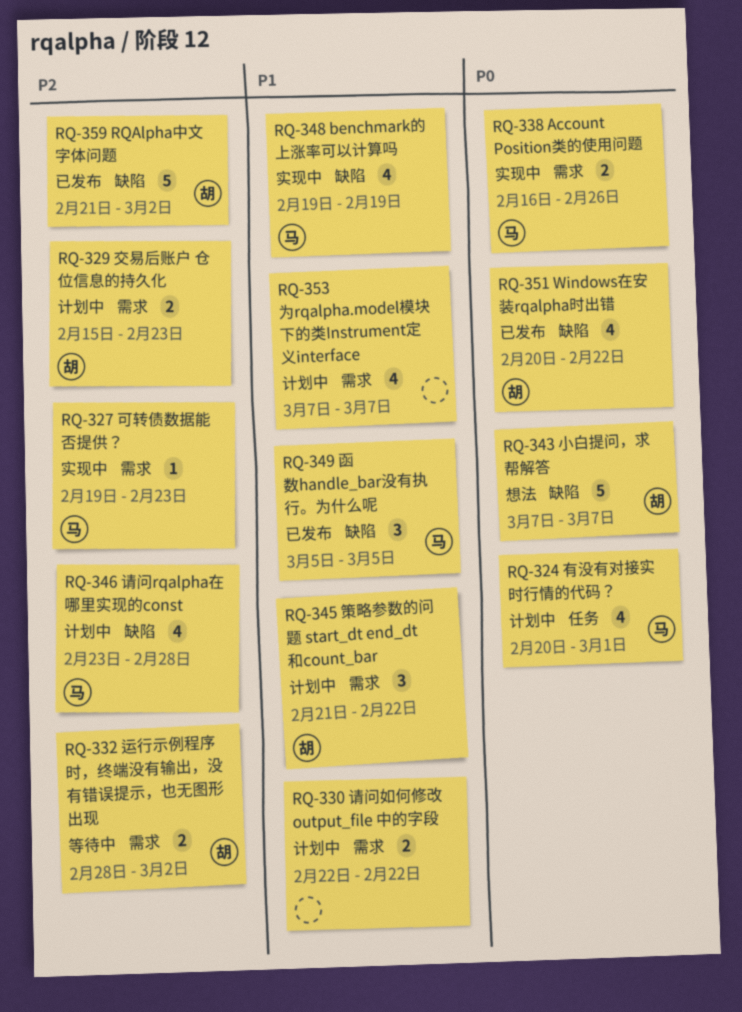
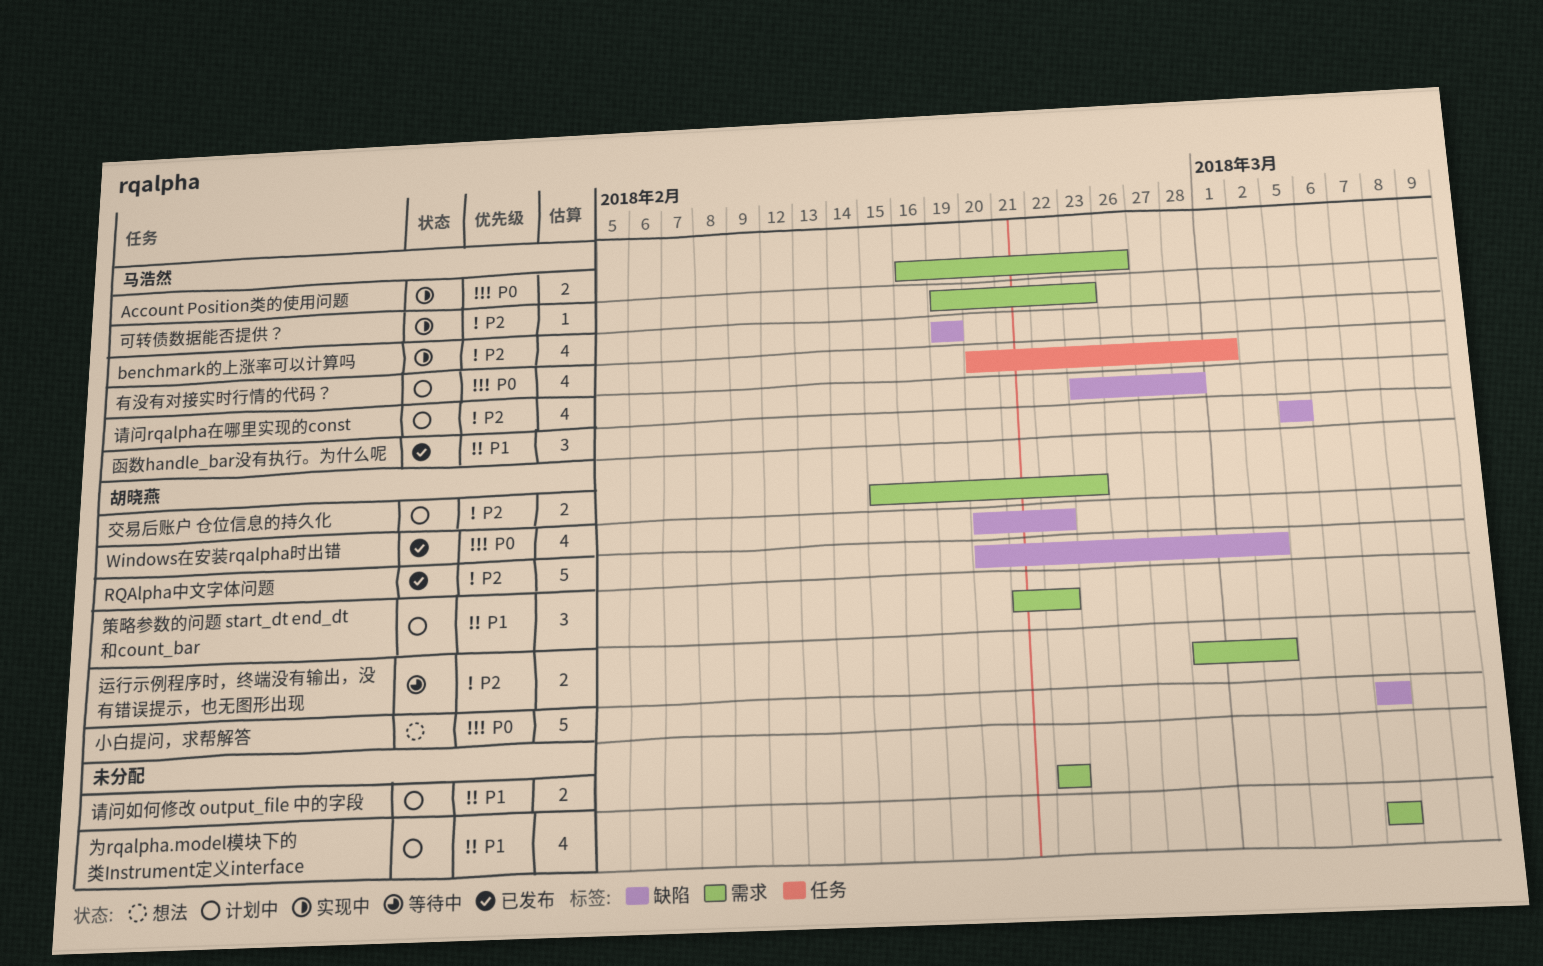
benchmark的上涨率可以计算吗, priority: P1 -> P2
RQAlpha中文字体问题, start: Feb 21 -> Feb 20

